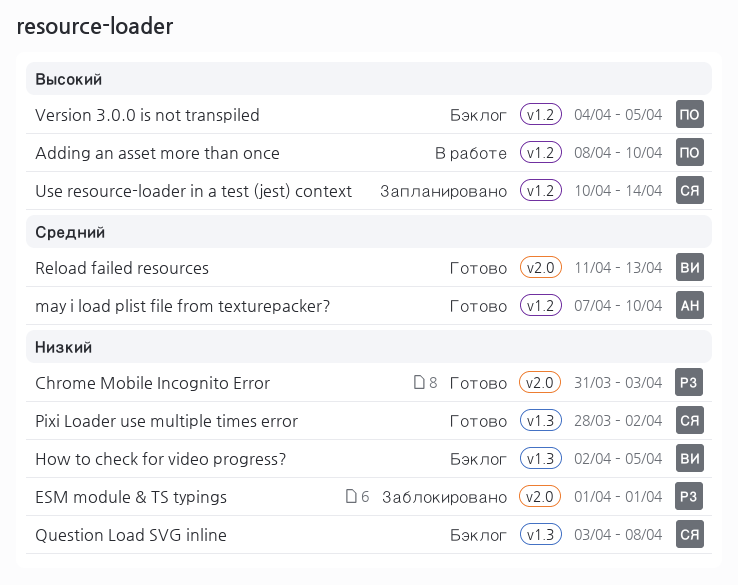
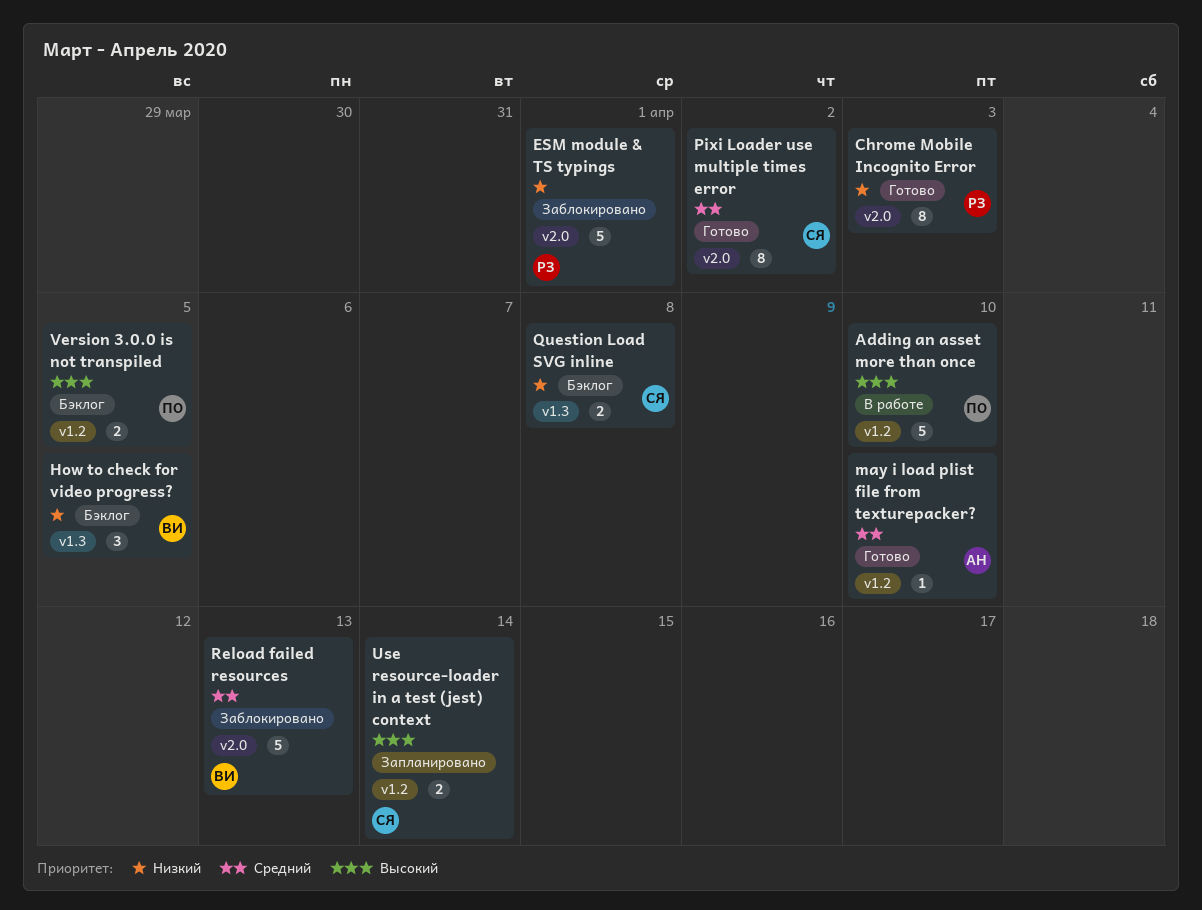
Pixi Loader use multiple times error, priority: Низкий -> Средний
Pixi Loader use multiple times error, label: v1.3 -> v2.0
Reload failed resources, status: Готово -> Заблокировано

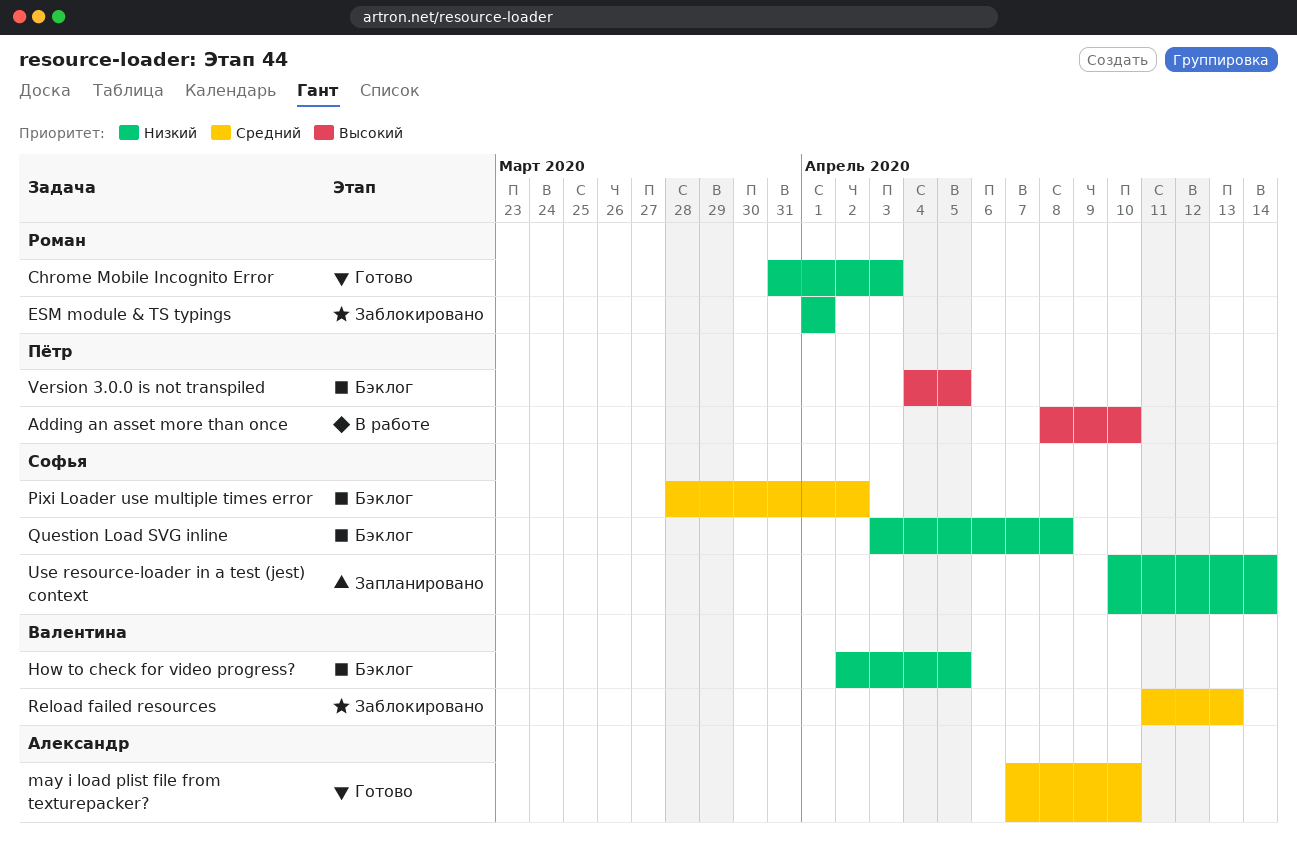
Pixi Loader use multiple times error, status: Готово -> Бэклог
Use resource-loader in a test (jest) context, priority: Высокий -> Низкий

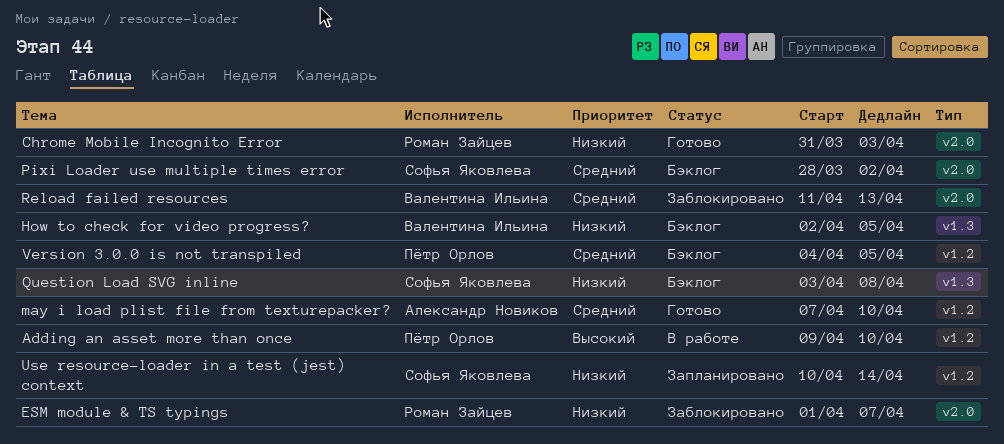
Adding an asset more than once, start: Apr 8 -> Apr 9
ESM module & TS typings, due: Apr 1 -> Apr 7
Version 3.0.0 is not transpiled, priority: Высокий -> Средний

